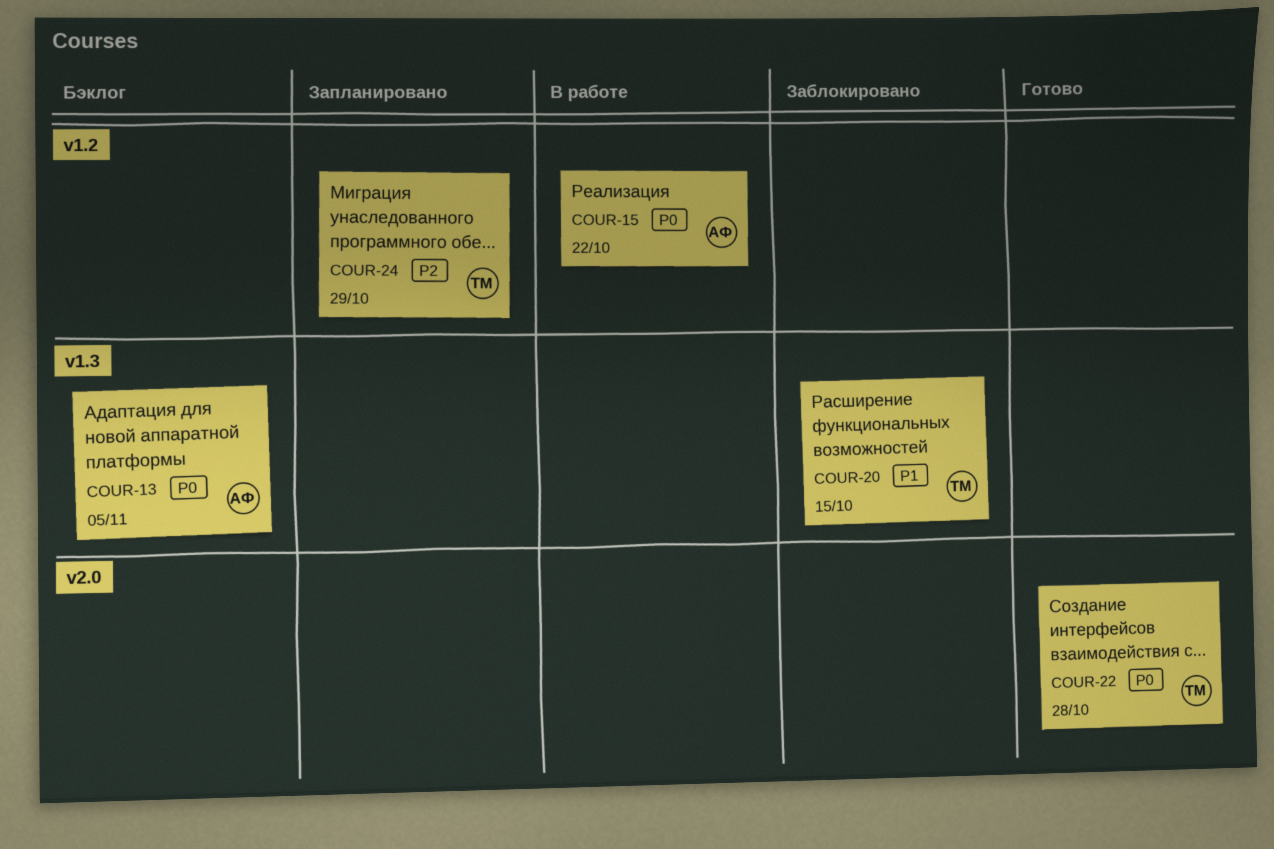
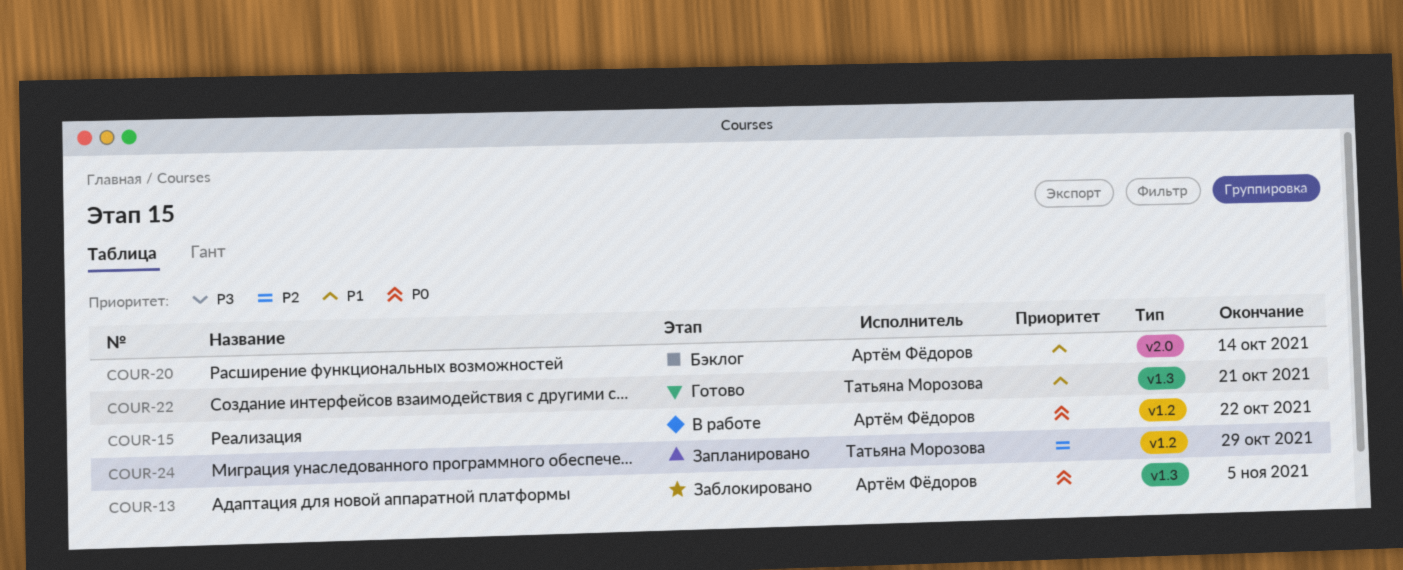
COUR-13, status: Бэклог -> Заблокировано
COUR-20, status: Заблокировано -> Бэклог
COUR-20, owner: Татьяна Морозова -> Артём Фёдоров
COUR-20, label: v1.3 -> v2.0
COUR-20, due: Oct 15 -> Oct 14
COUR-22, priority: P0 -> P1
COUR-22, label: v2.0 -> v1.3
COUR-22, due: Oct 28 -> Oct 21

